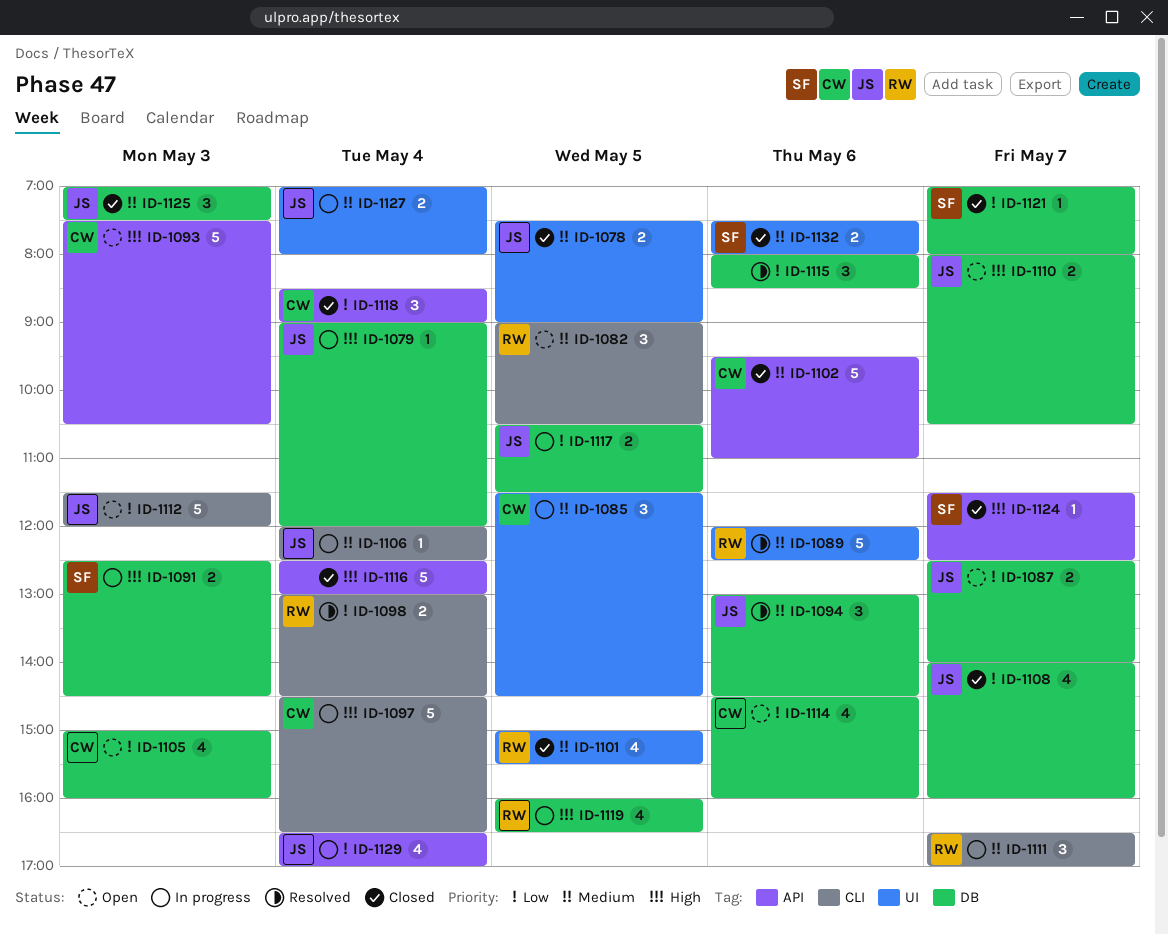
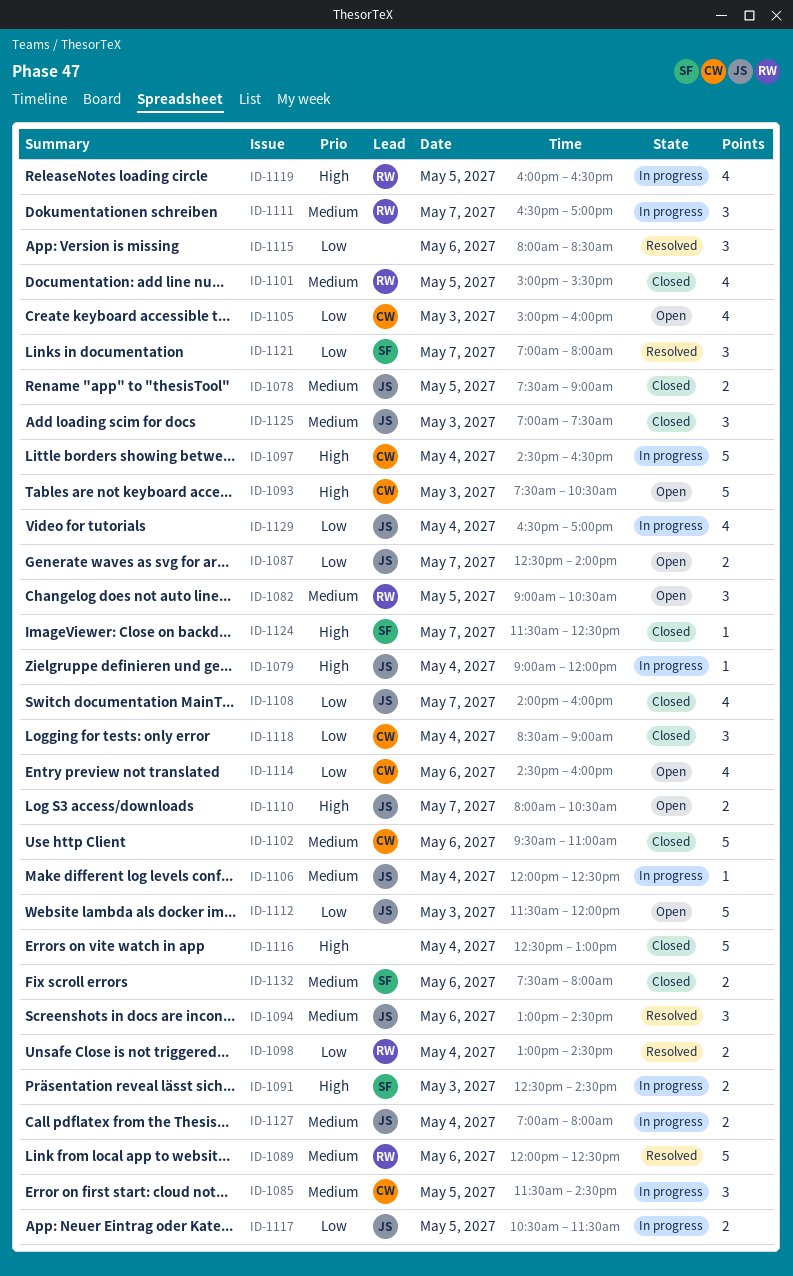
ID-1121, status: Closed -> Resolved
ID-1121, estimate: 1 -> 3

